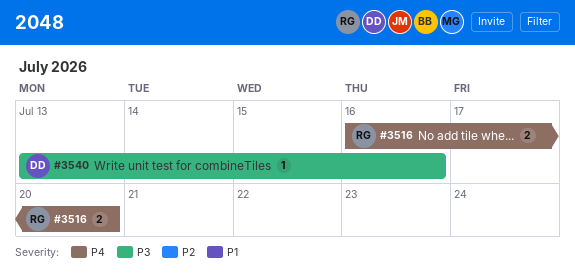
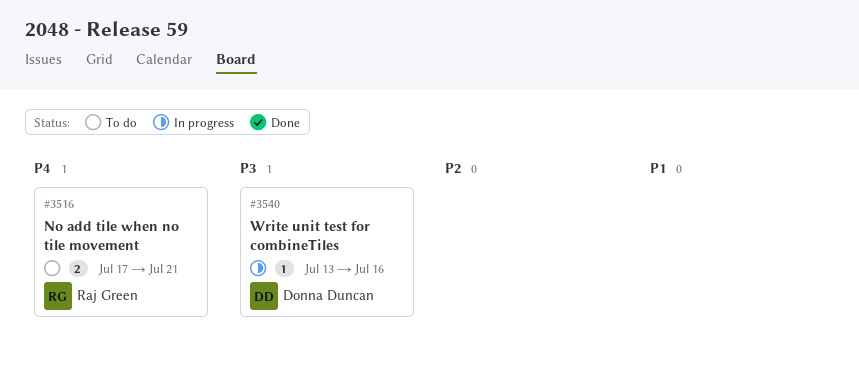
#3516, start: Jul 16 -> Jul 17
#3516, due: Jul 20 -> Jul 21

